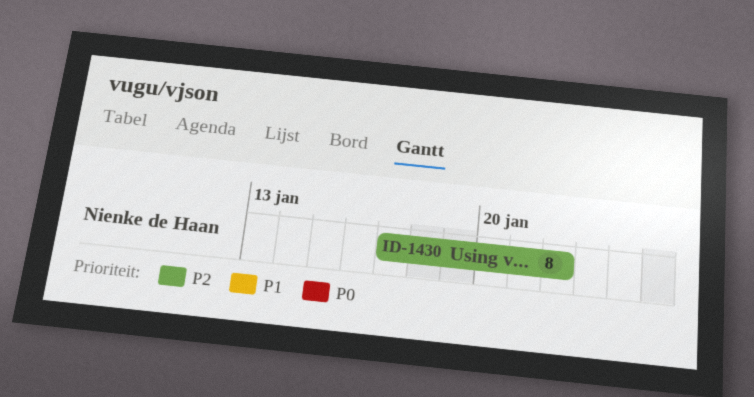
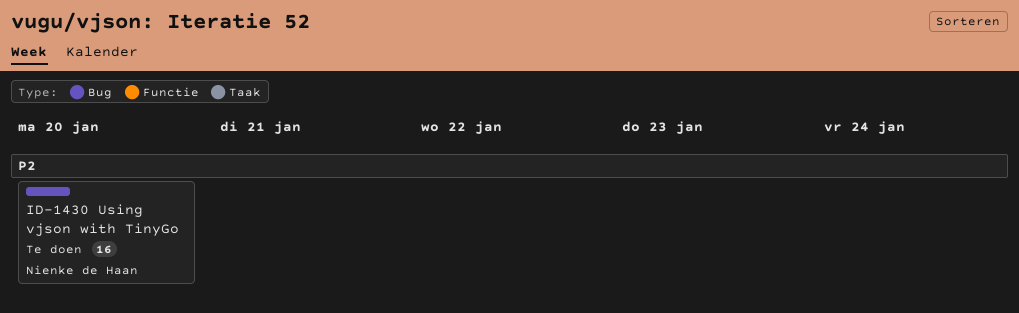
ID-1430, estimate: 8 -> 16
ID-1430, due: Jan 22 -> Jan 20

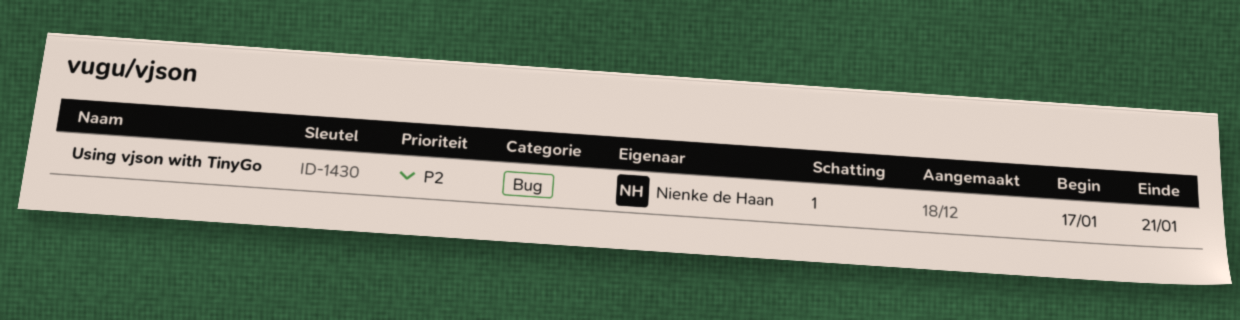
ID-1430, estimate: 16 -> 1
ID-1430, due: Jan 20 -> Jan 21

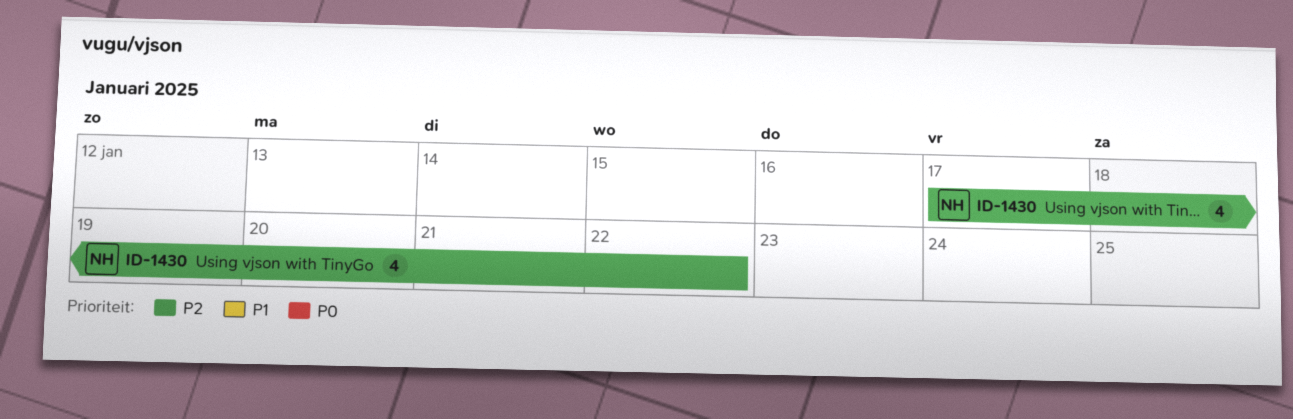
ID-1430, estimate: 1 -> 4
ID-1430, due: Jan 21 -> Jan 22

